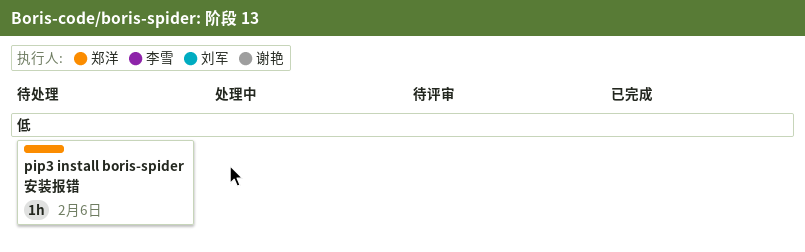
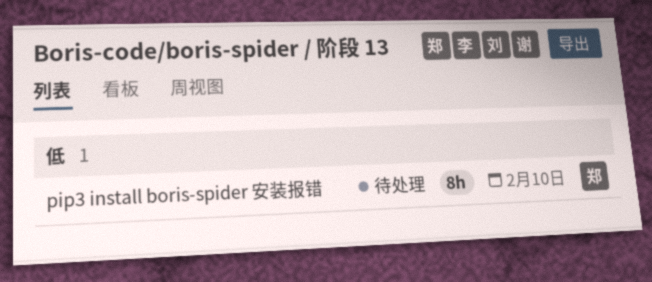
pip3 install boris-spider 安装报错, estimate: 1h -> 8h
pip3 install boris-spider 安装报错, due: Feb 6 -> Feb 10

